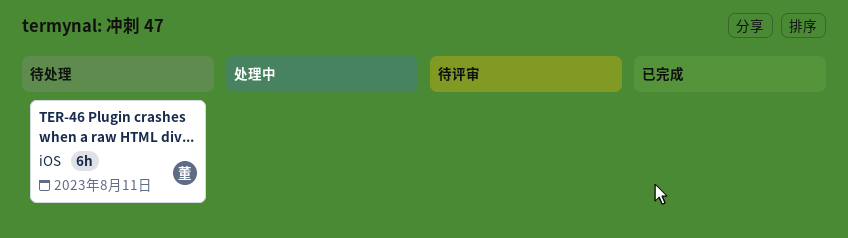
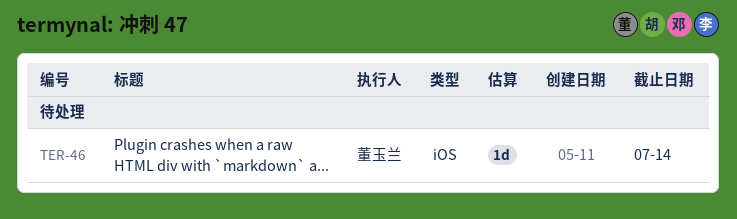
TER-46, estimate: 6h -> 1d
TER-46, due: Aug 11 -> Jul 14

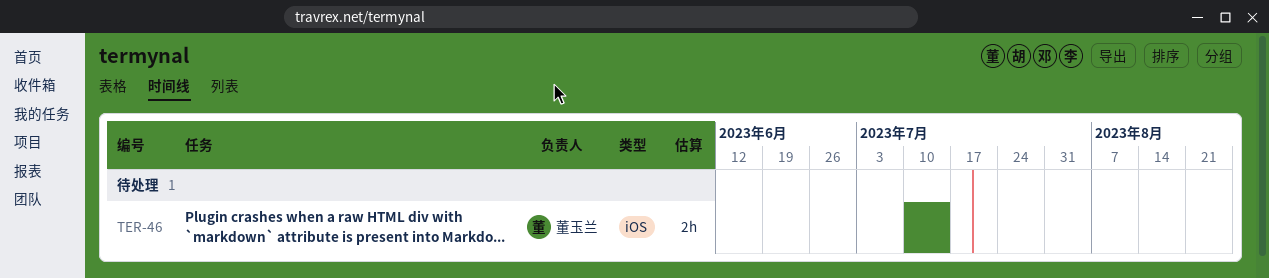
TER-46, estimate: 1d -> 2h

